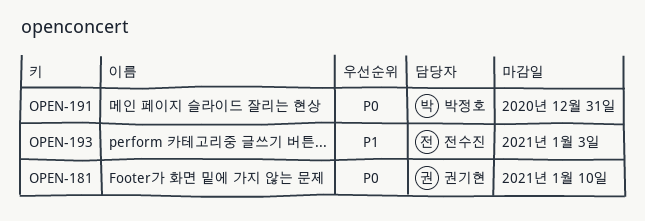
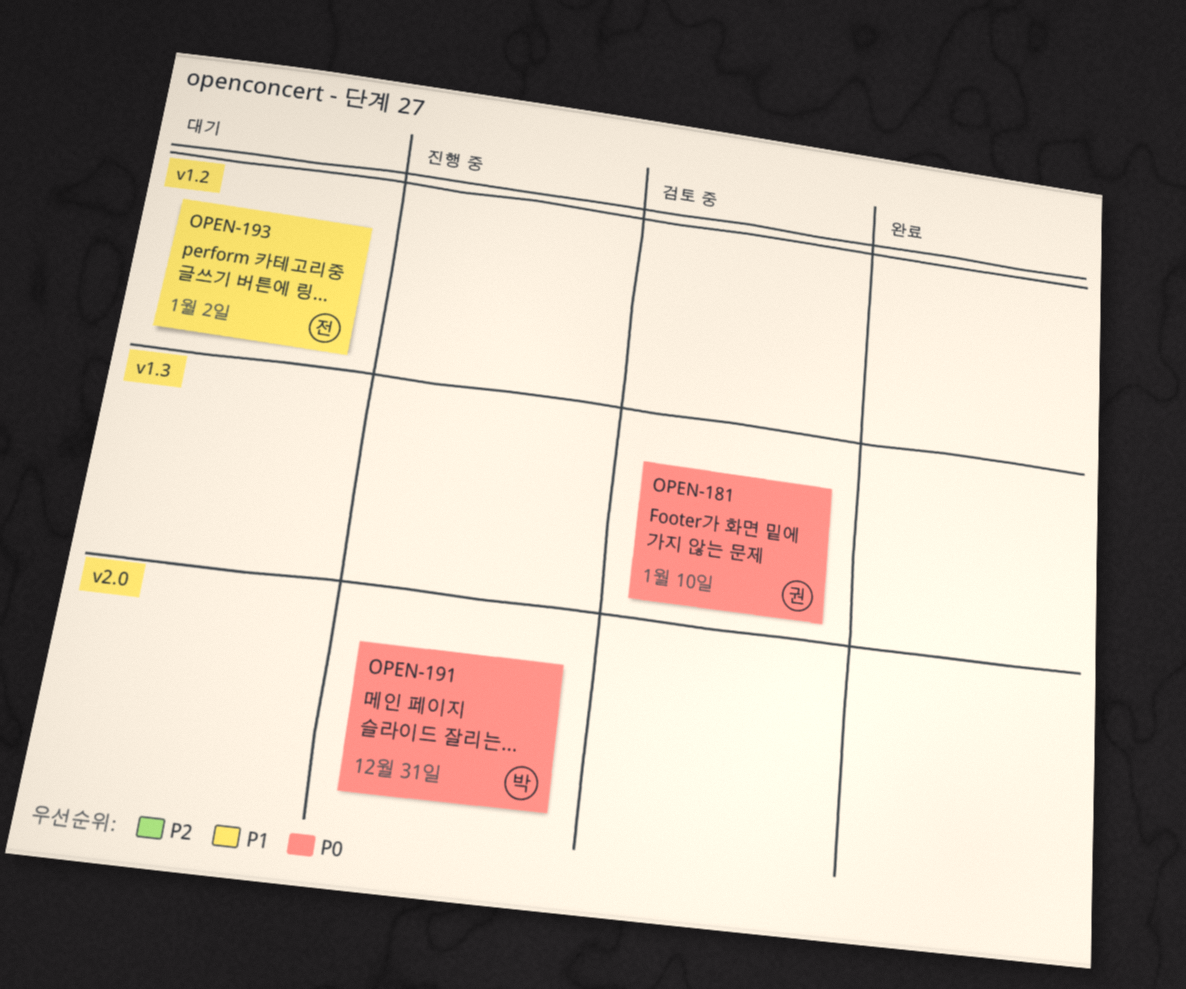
OPEN-193, due: Jan 3 -> Jan 2

